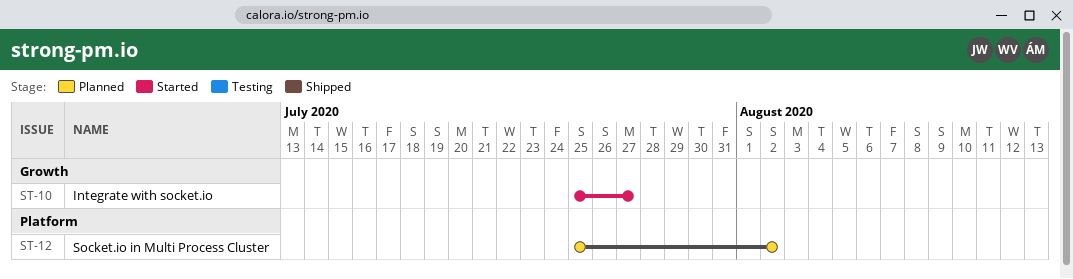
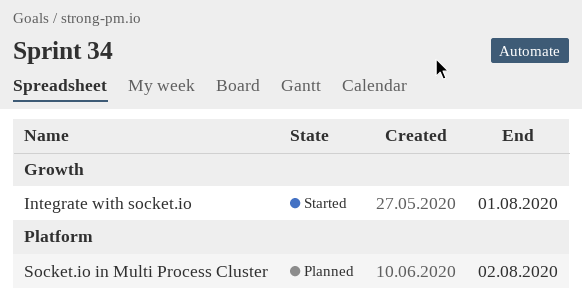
Integrate with socket.io, due: Jul 27 -> Aug 1

